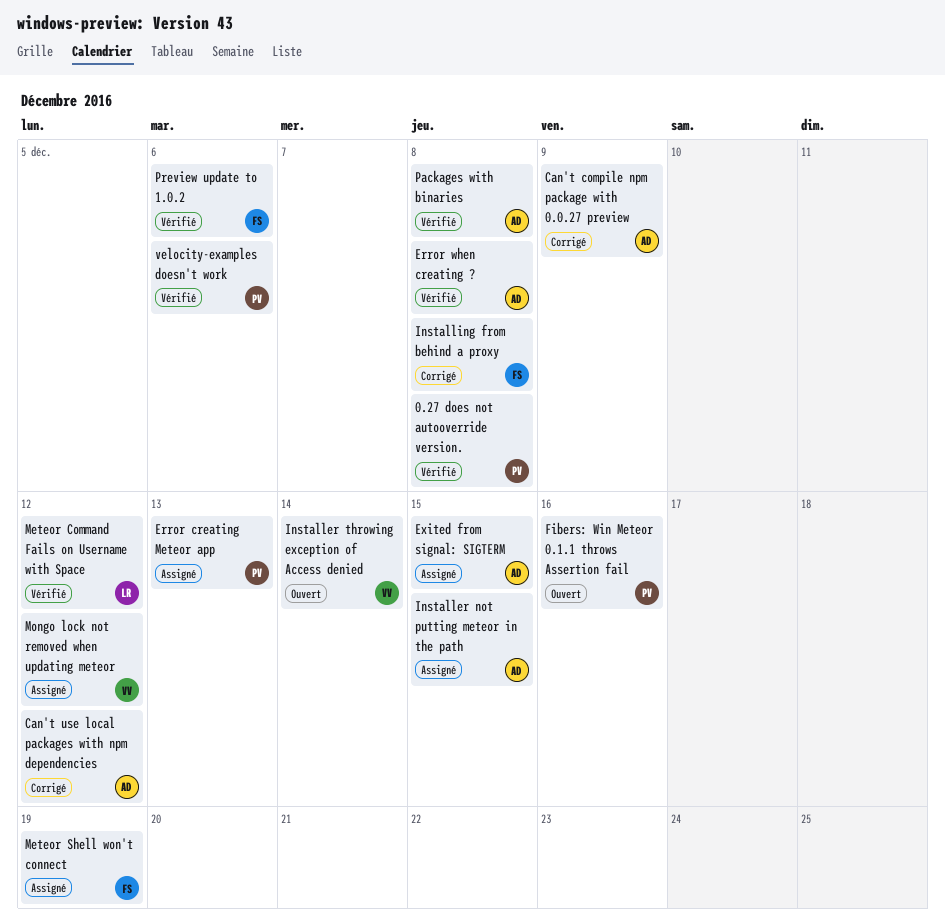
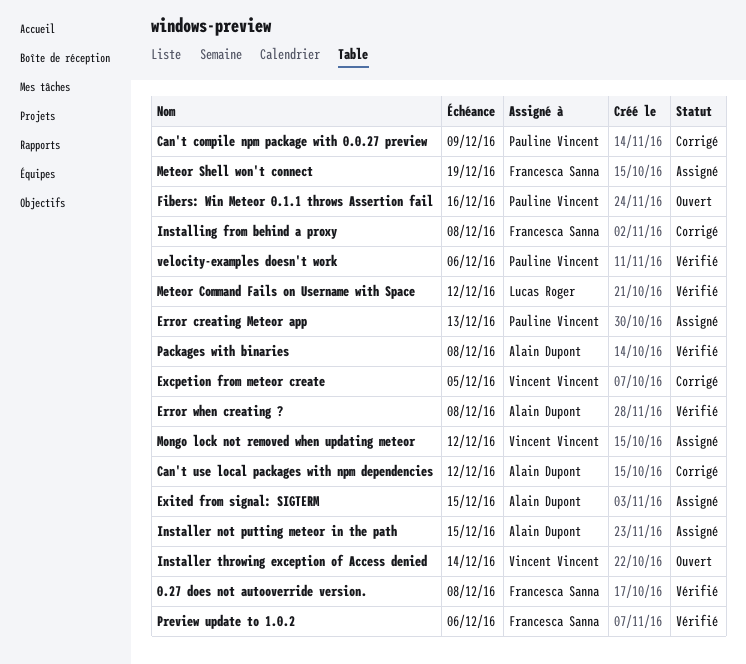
0.27 does not autooverride version., owner: Pauline Vincent -> Francesca Sanna
Can't compile npm package with 0.0.27 preview, owner: Alain Dupont -> Pauline Vincent
Excpetion from meteor create: none -> present

